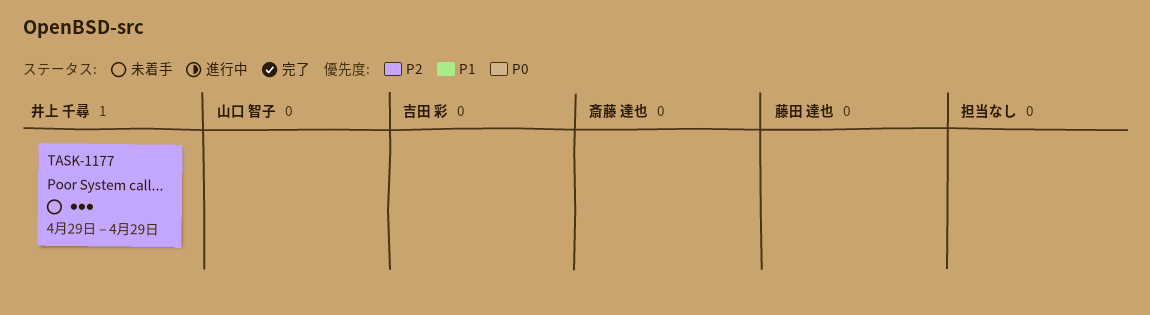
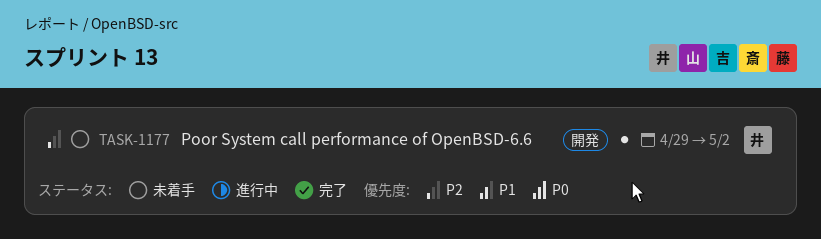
TASK-1177, estimate: 3 -> 1
TASK-1177, due: Apr 29 -> May 2

